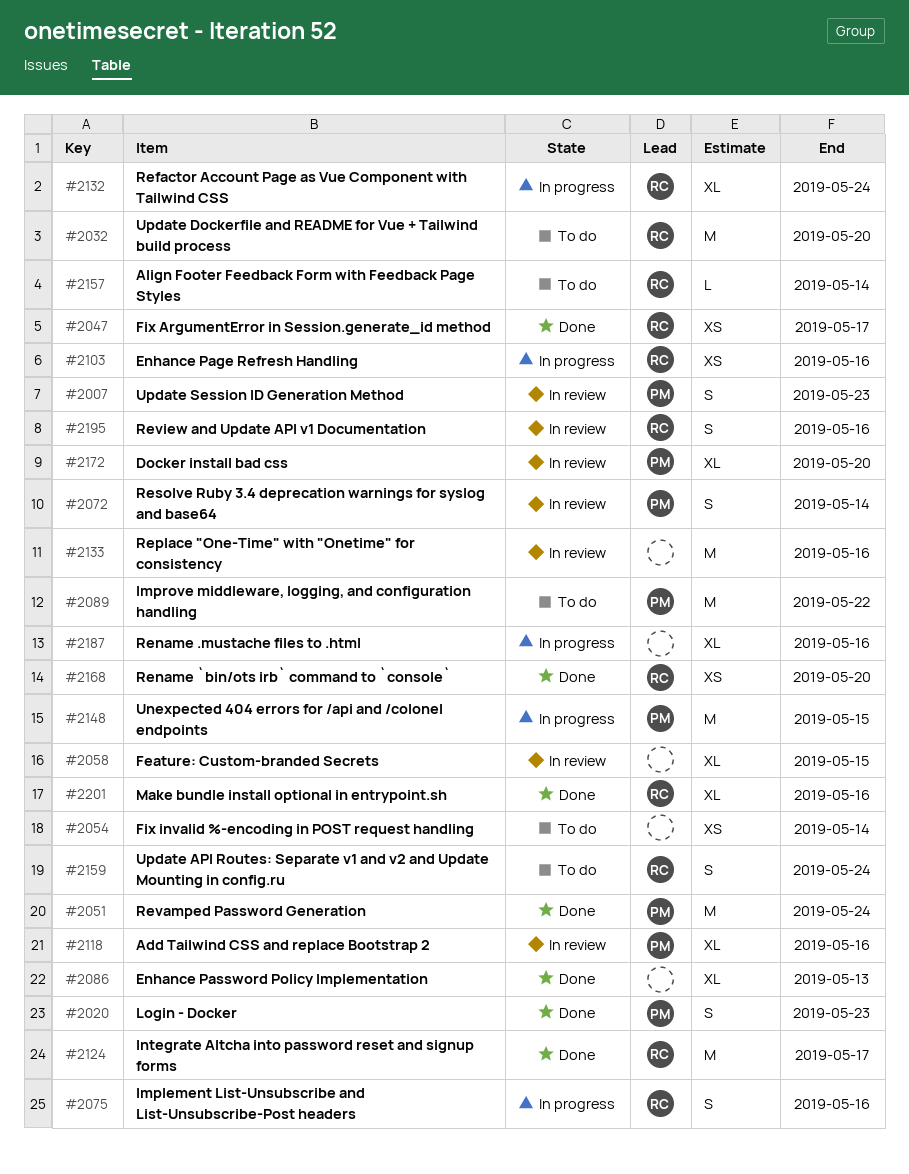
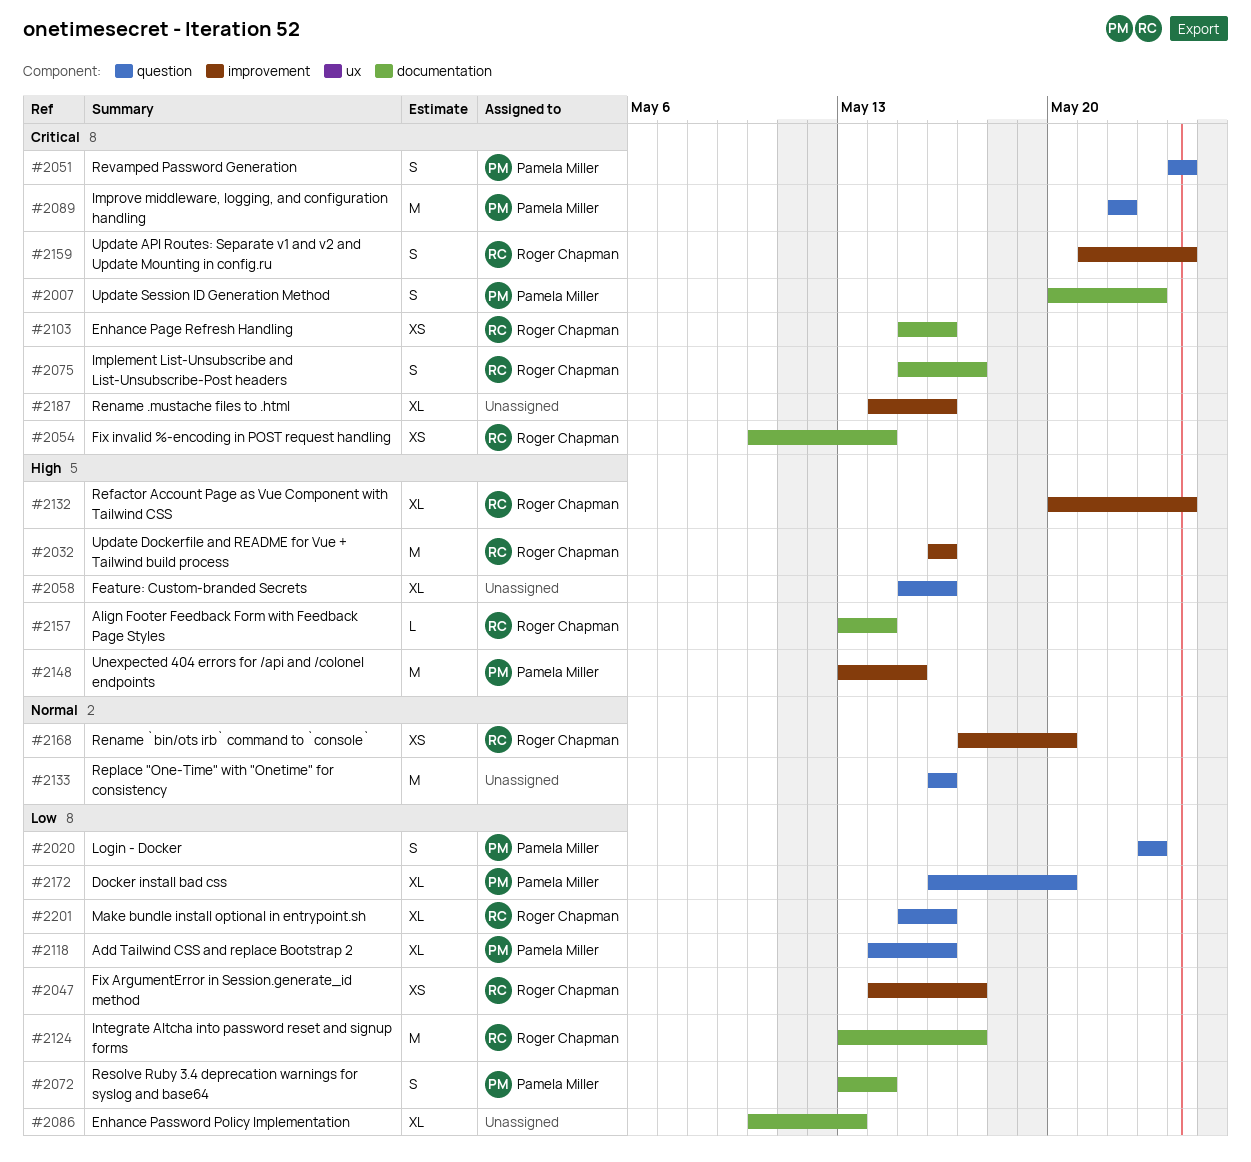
#2032, due: May 20 -> May 16
#2051, estimate: M -> S
#2054, owner: none -> Roger Chapman
#2058, due: May 15 -> May 16
#2075, due: May 16 -> May 17
#2195: present -> none

